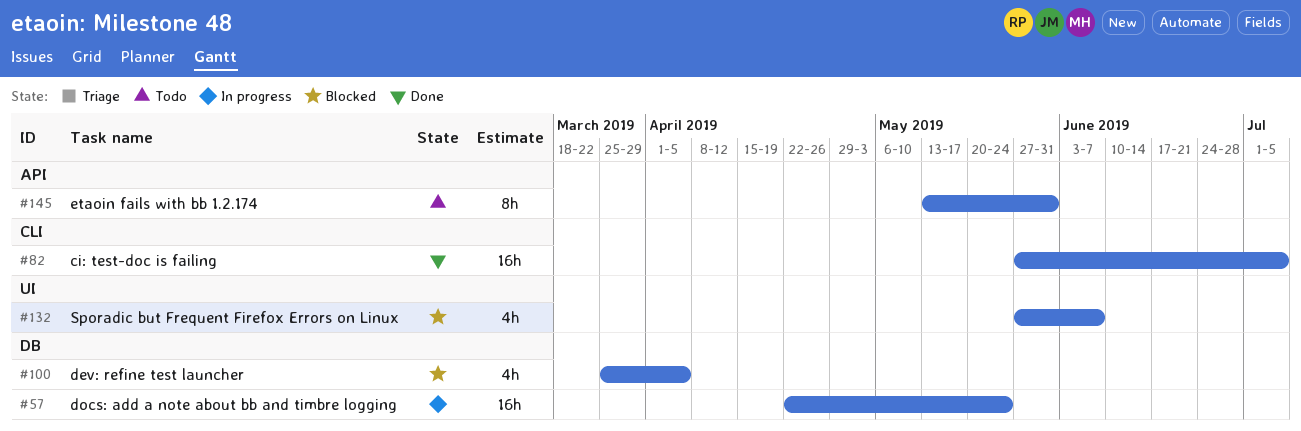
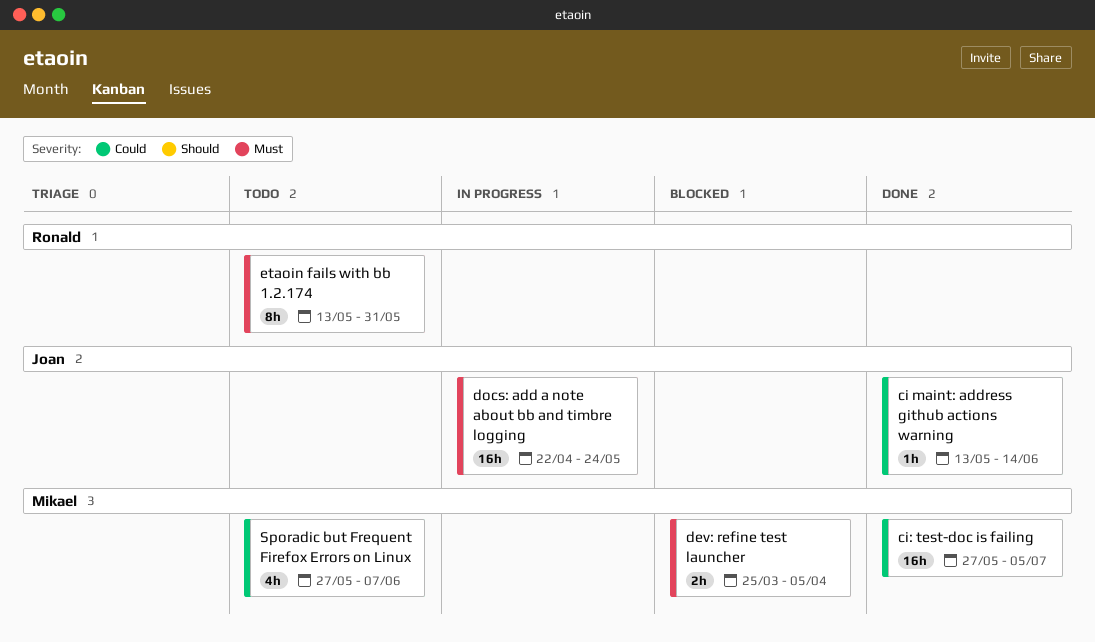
ci maint: address github actions warning: none -> present
dev: refine test launcher, estimate: 4h -> 2h
Sporadic but Frequent Firefox Errors on Linux, status: Blocked -> Todo

